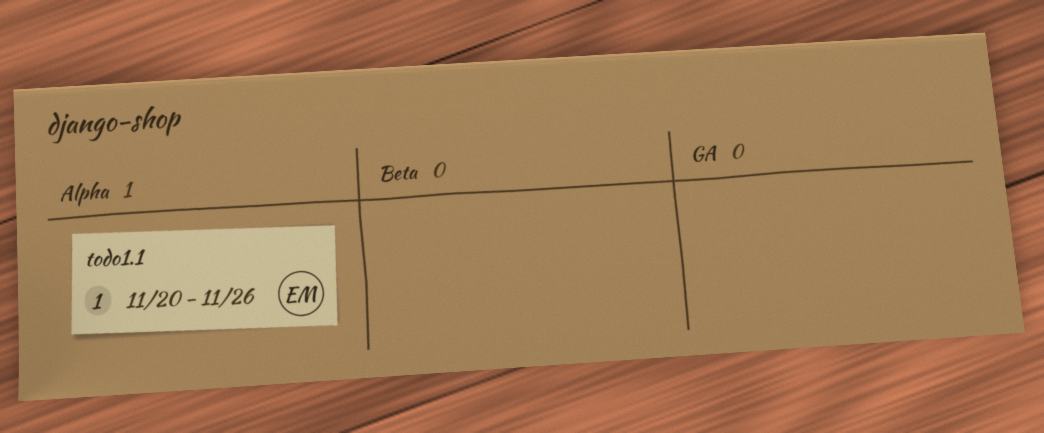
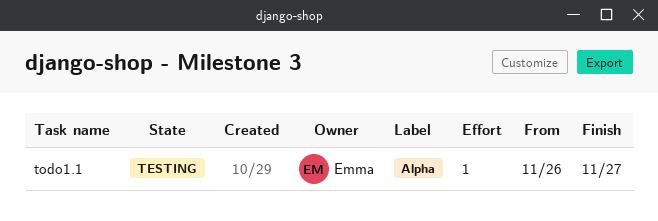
todo1.1, start: Nov 20 -> Nov 26
todo1.1, due: Nov 26 -> Nov 27

